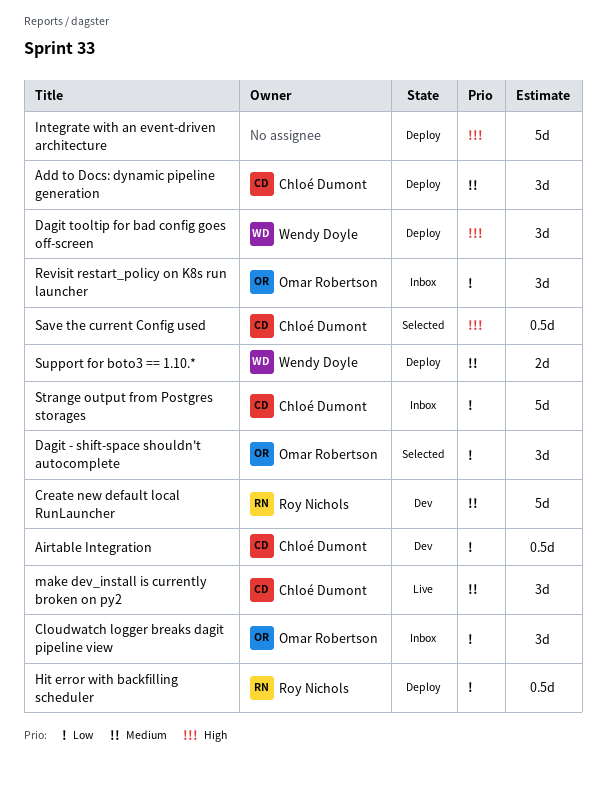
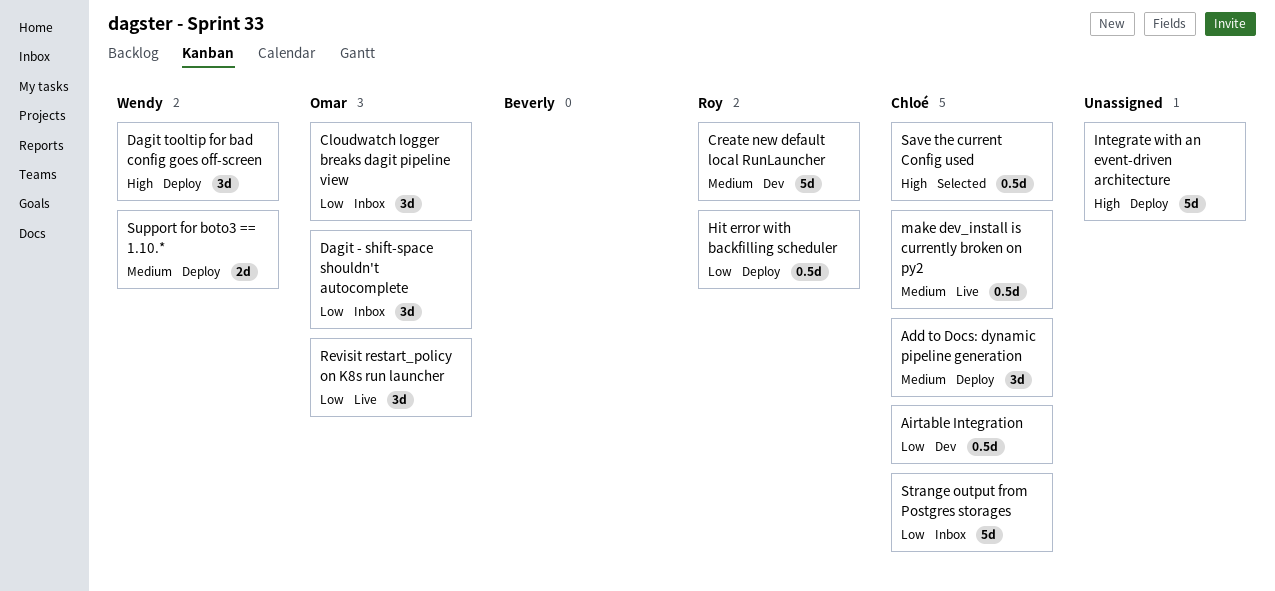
Dagit - shift-space shouldn't autocomplete, status: Selected -> Inbox
make dev_install is currently broken on py2, estimate: 3d -> 0.5d
Revisit restart_policy on K8s run launcher, status: Inbox -> Live

